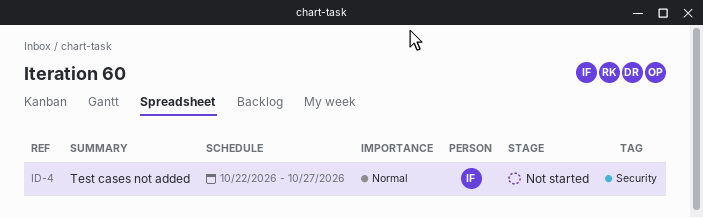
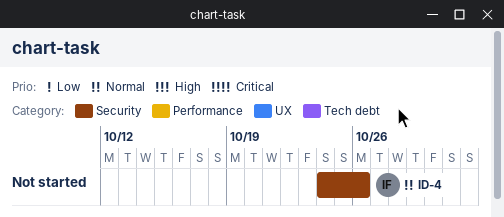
ID-4, start: Oct 22 -> Oct 24
ID-4, due: Oct 27 -> Oct 26

